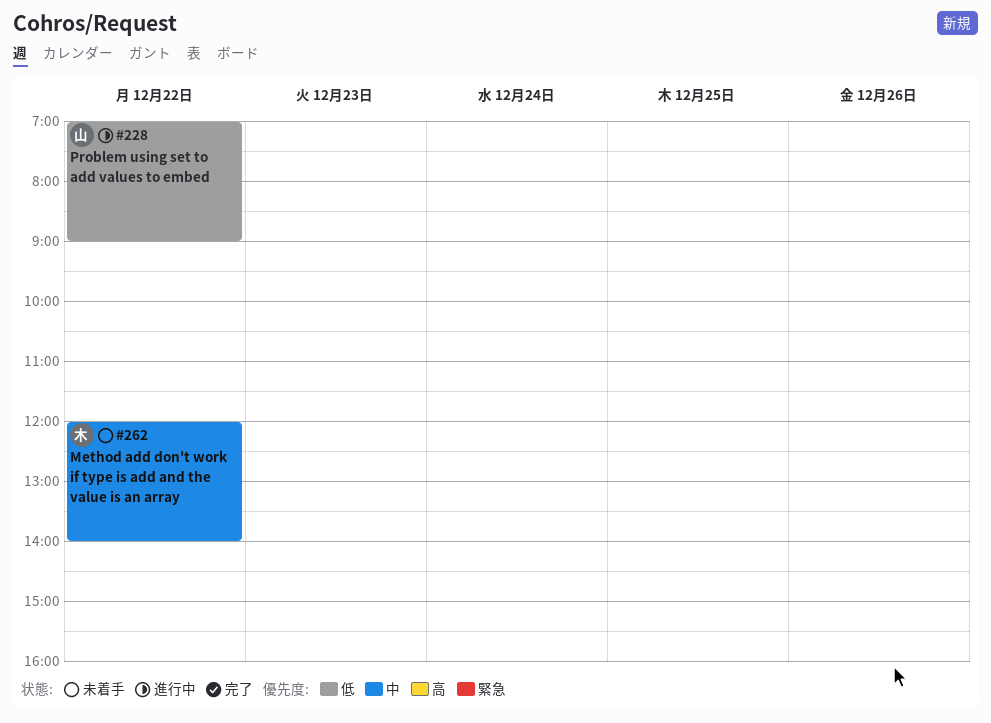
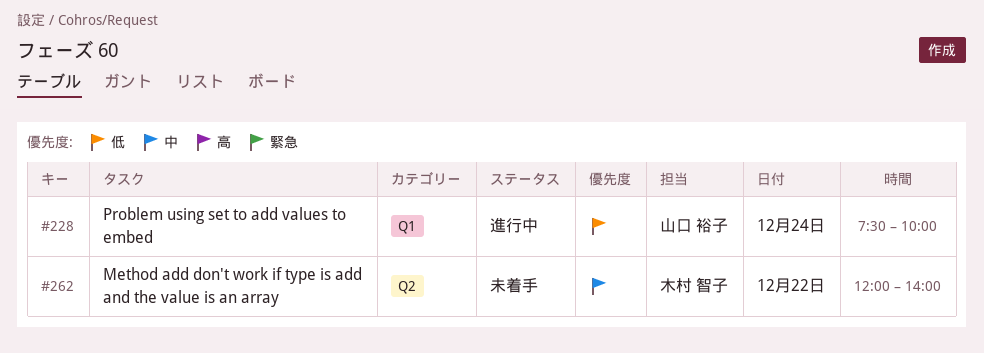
#228, day: Dec 22 -> Dec 24
#228, begins: 07:00 -> 07:30
#228, ends: 09:00 -> 10:00

